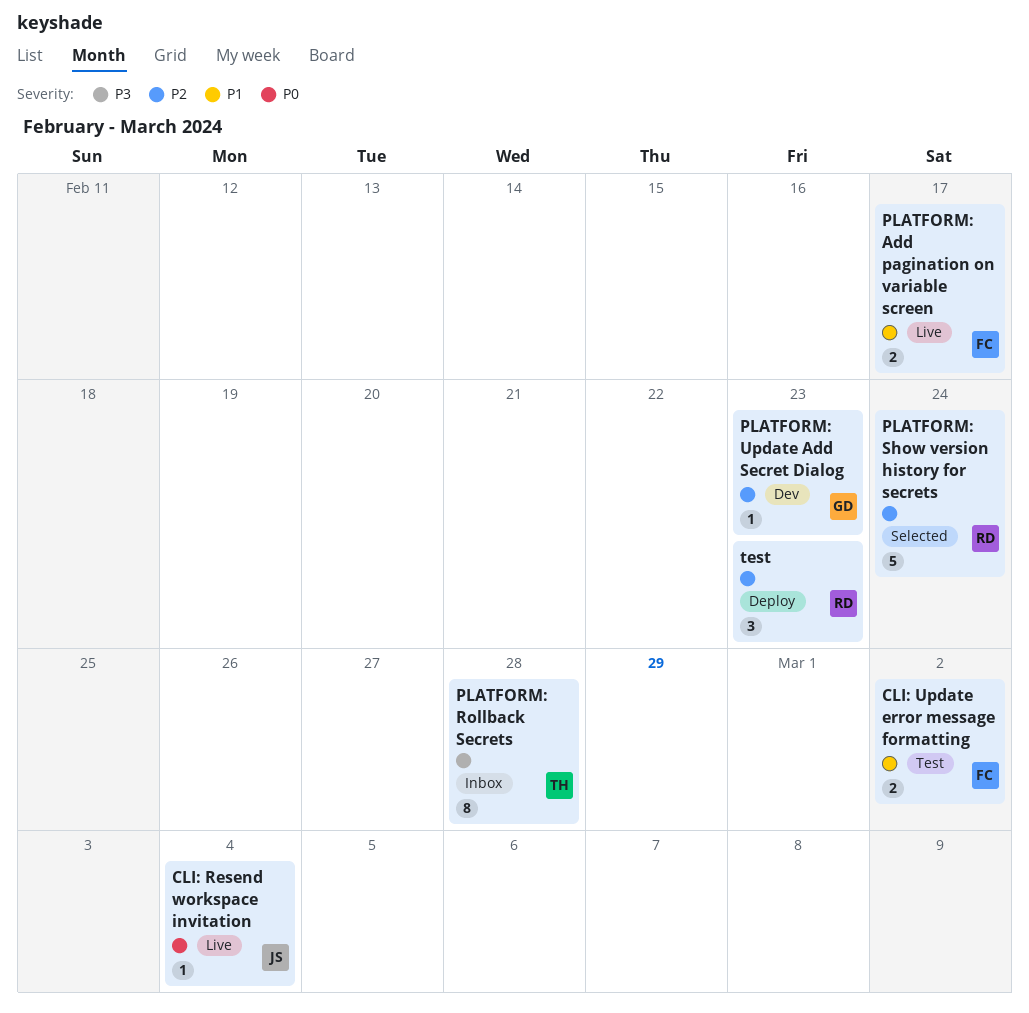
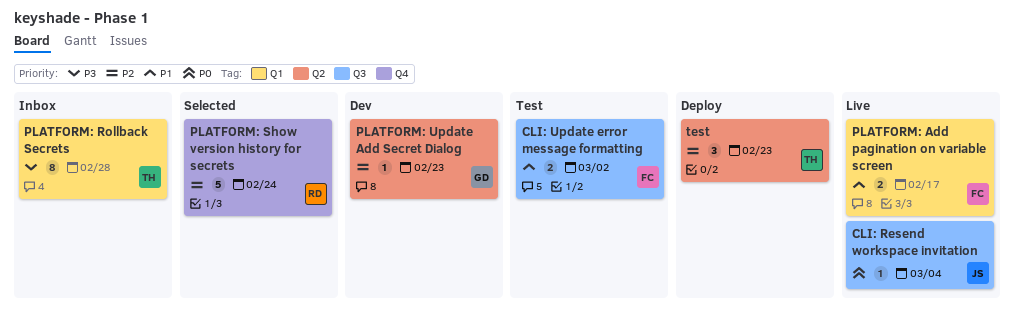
test, owner: RD -> TH

